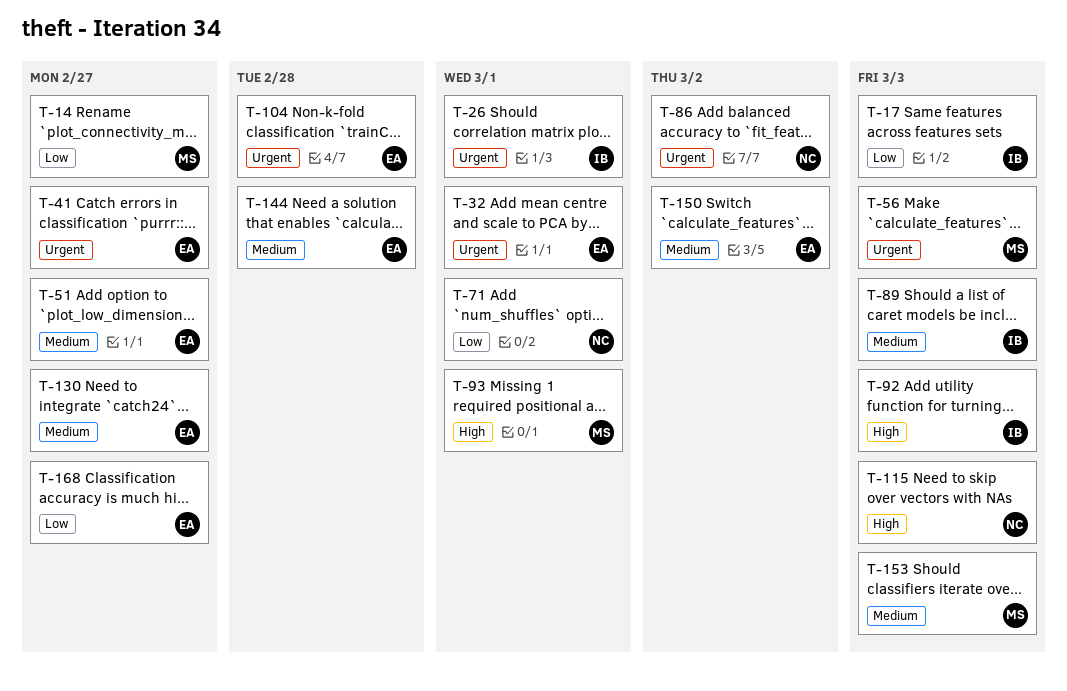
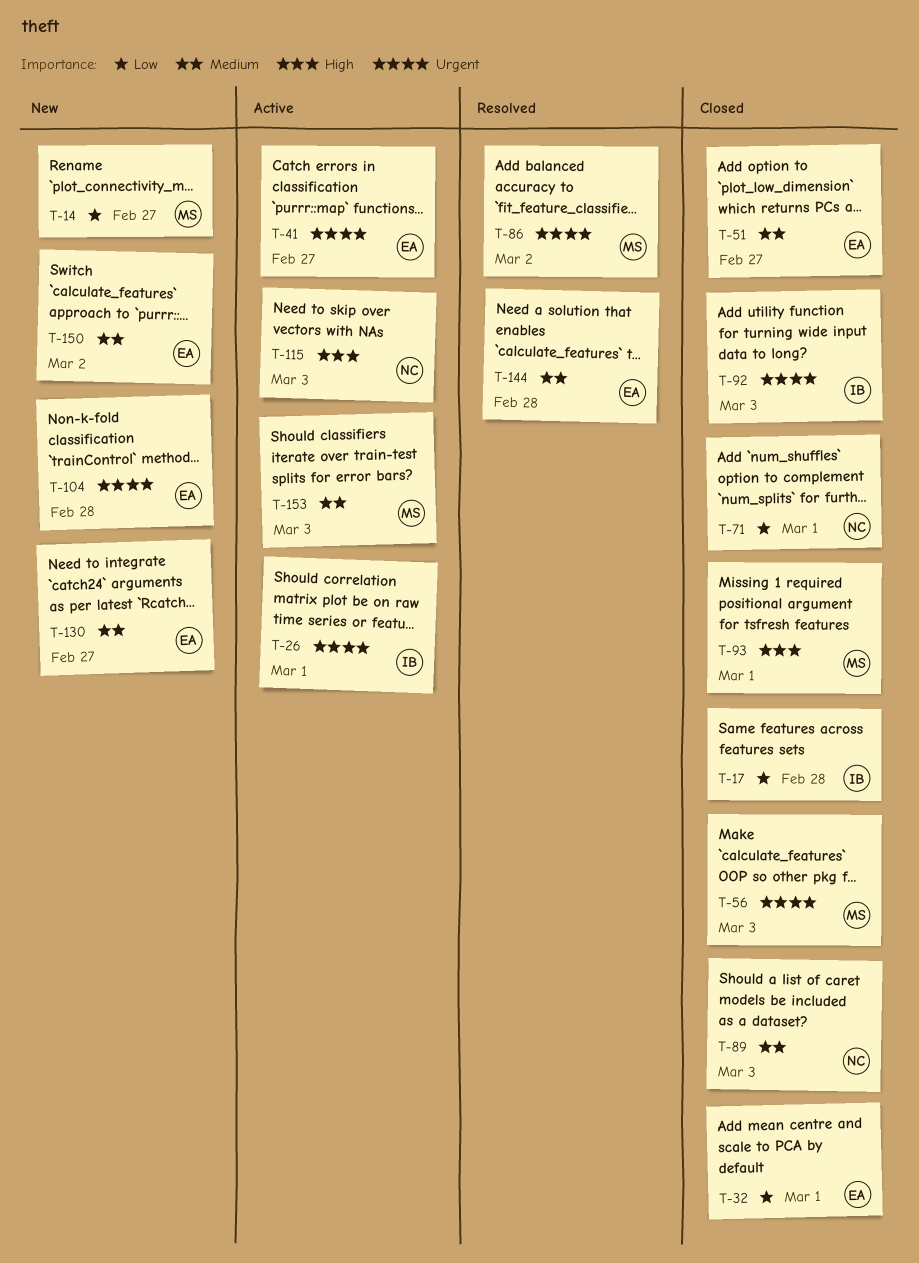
T-17, due: Mar 3 -> Feb 28
T-32, priority: Urgent -> Low
T-86, owner: NC -> MS
T-89, owner: IB -> NC
T-92, priority: High -> Urgent
T-168: present -> none

